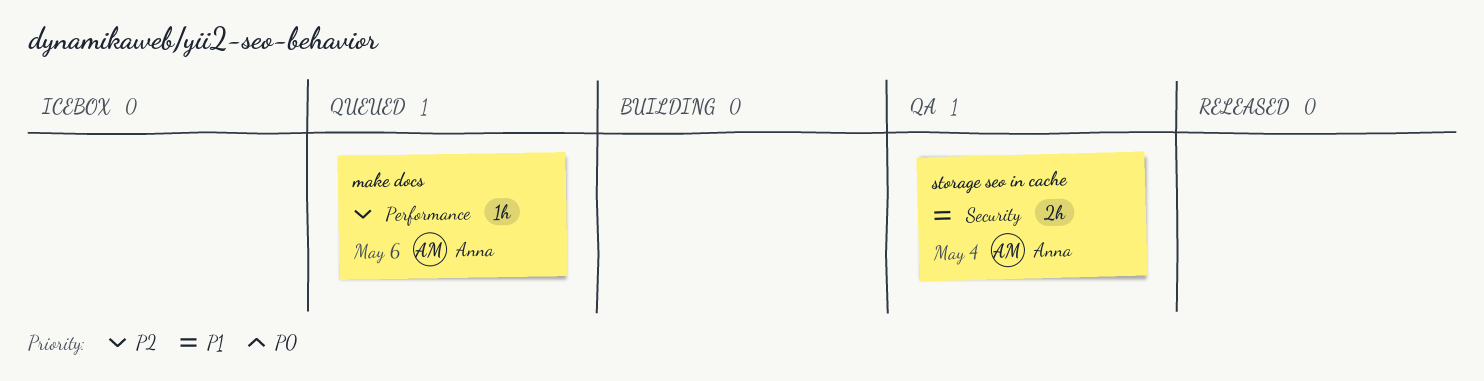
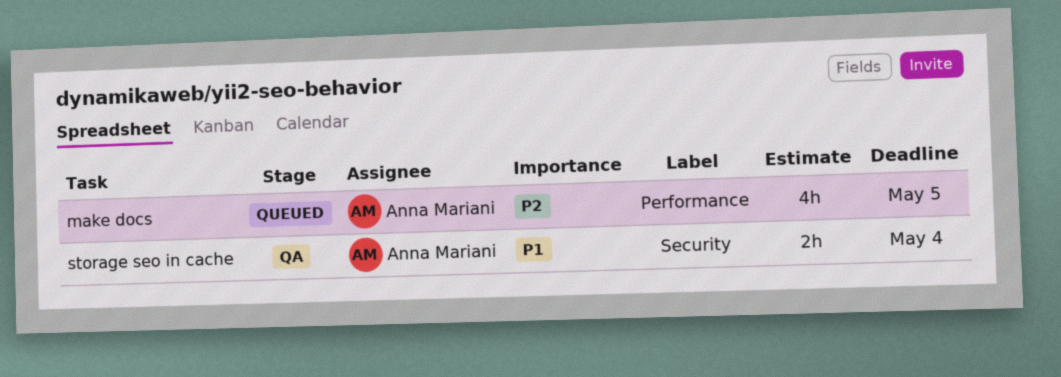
make docs, estimate: 1h -> 4h
make docs, due: May 6 -> May 5

